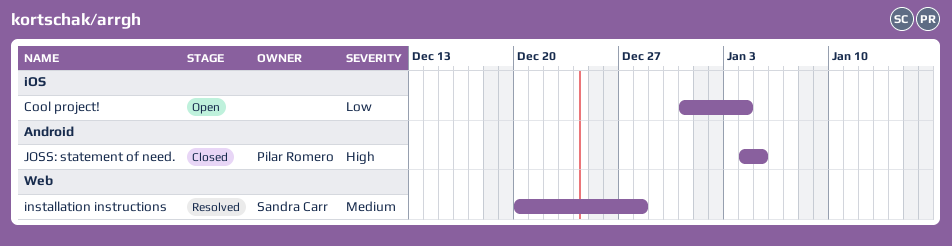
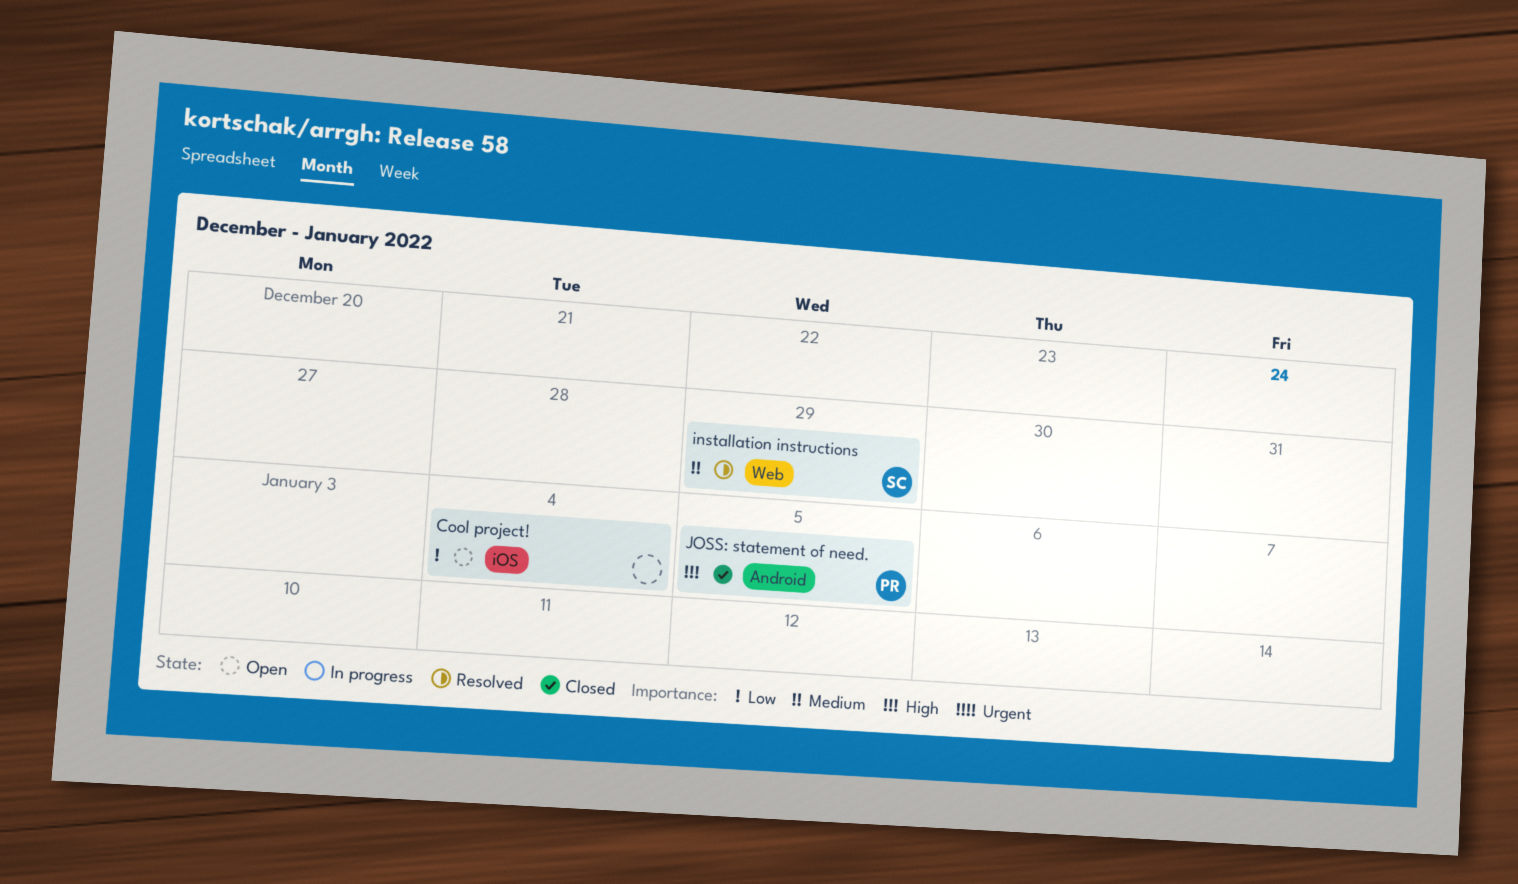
installation instructions, due: Dec 28 -> Dec 29

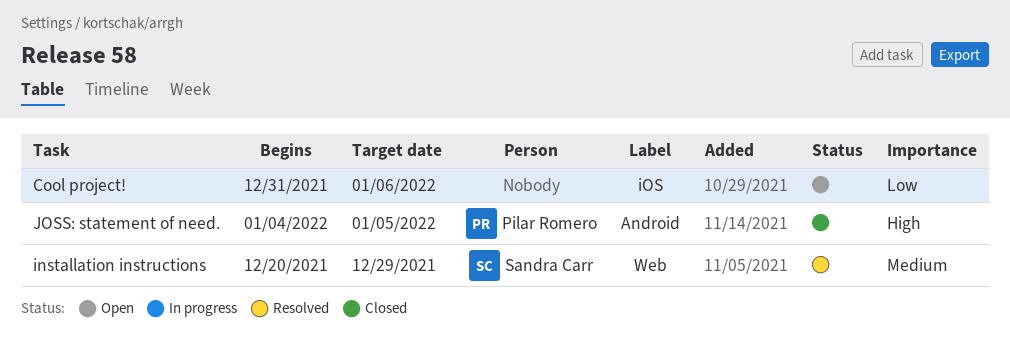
Cool project!, due: Jan 4 -> Jan 6

